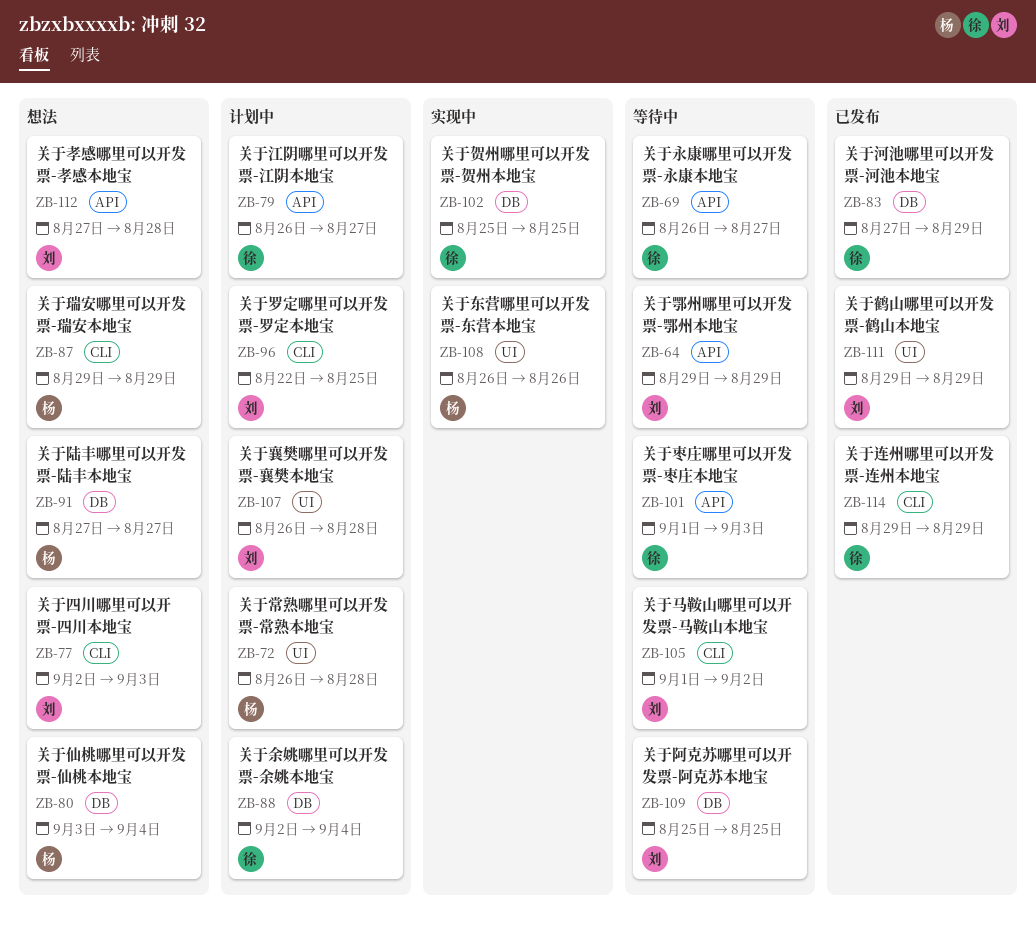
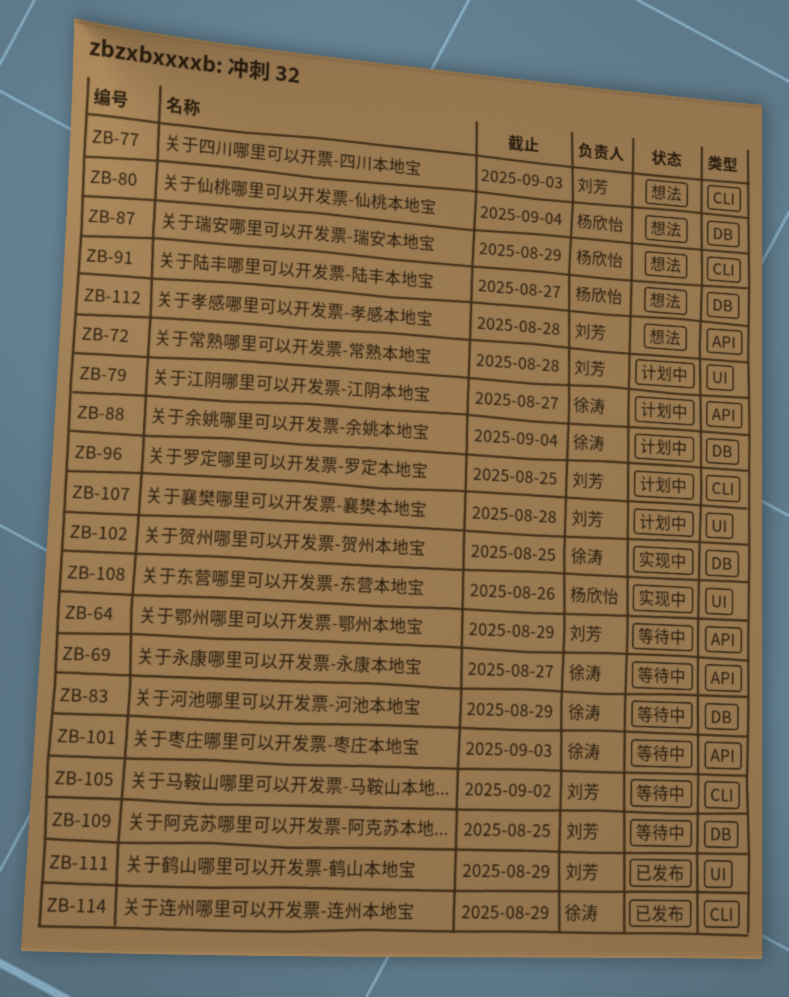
ZB-72, owner: 杨欣怡 -> 刘芳
ZB-83, status: 已发布 -> 等待中

